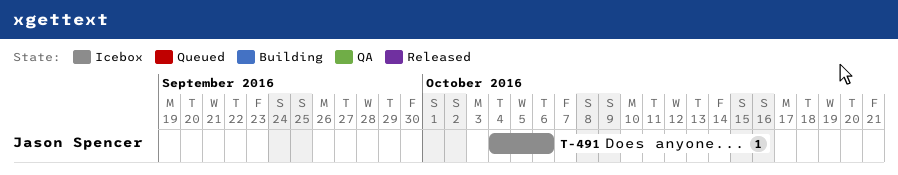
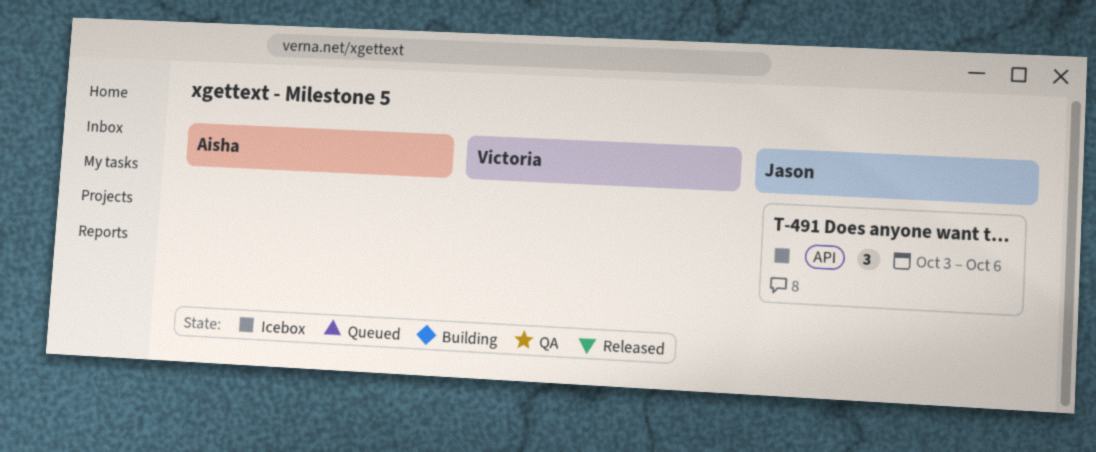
T-491, estimate: 1 -> 3
T-491, start: Oct 4 -> Oct 3

